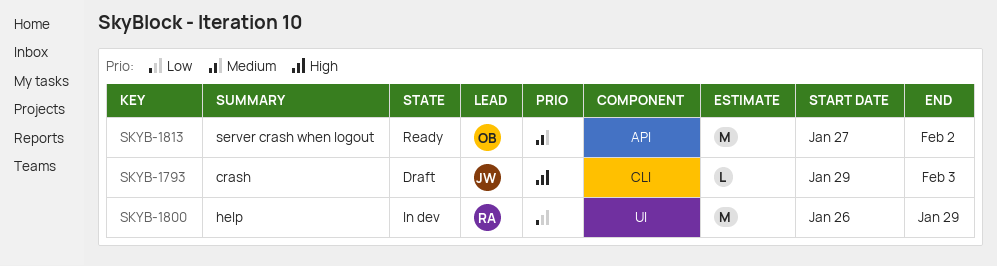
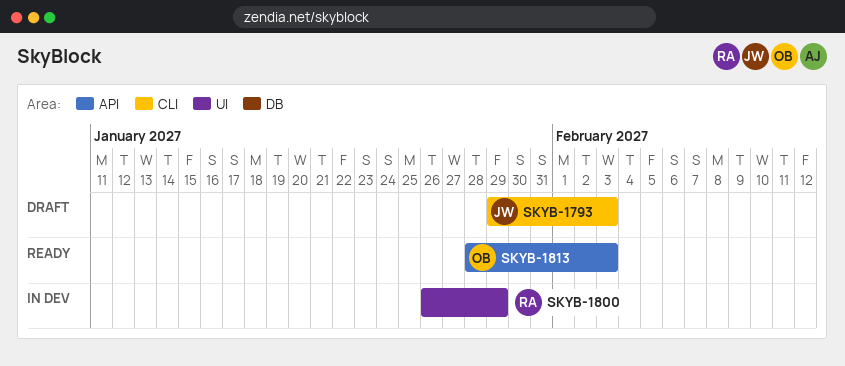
SKYB-1813, start: Jan 27 -> Jan 28
SKYB-1813, due: Feb 2 -> Feb 3

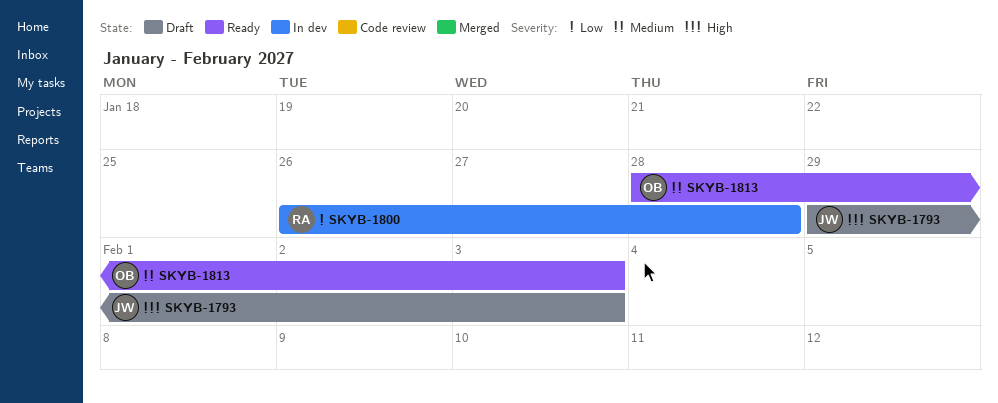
SKYB-1800, due: Jan 29 -> Jan 28

